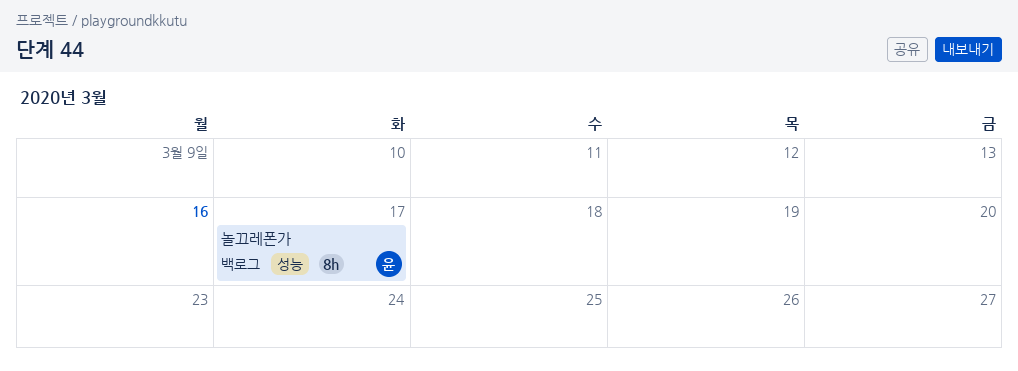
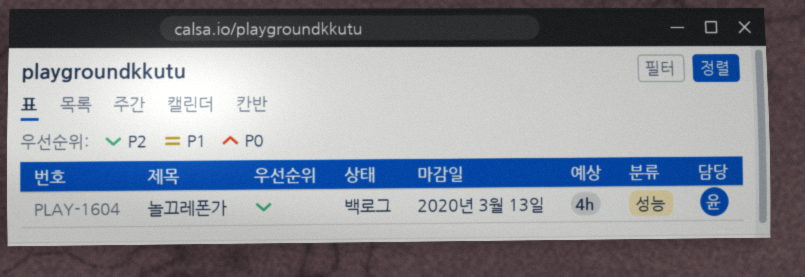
놀끄레폰가, estimate: 8h -> 4h
놀끄레폰가, due: Mar 17 -> Mar 13

